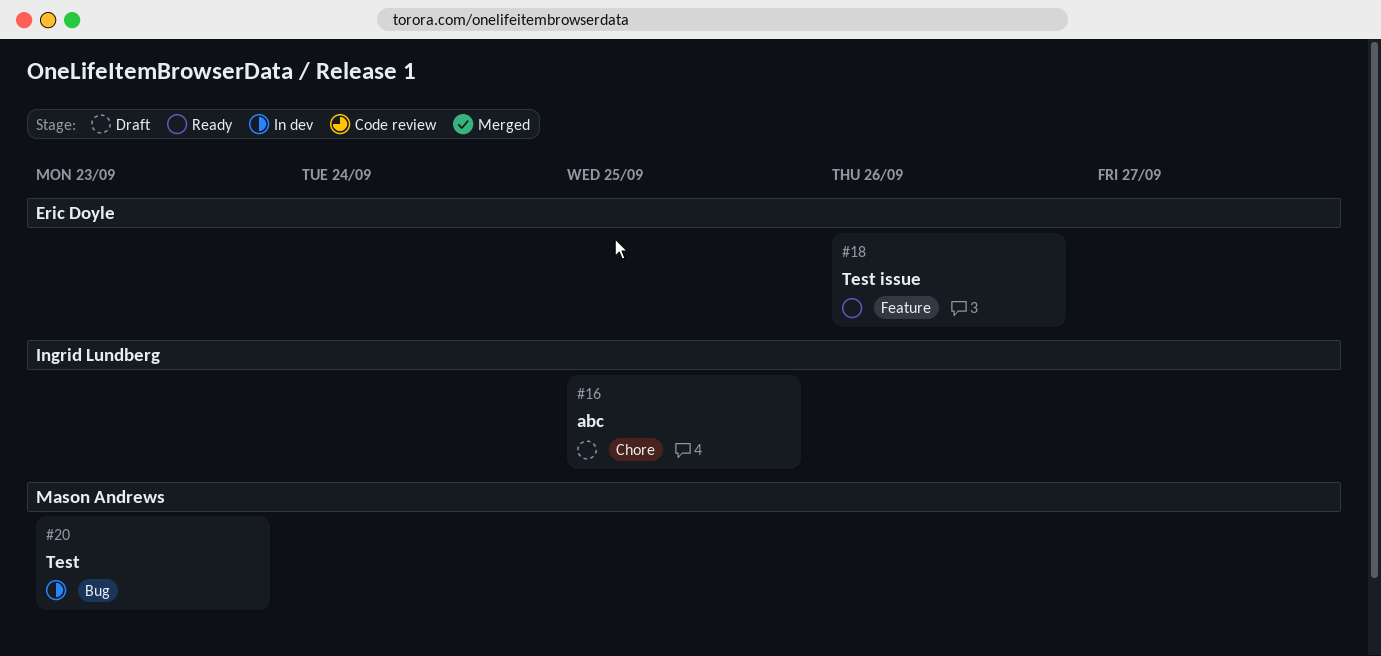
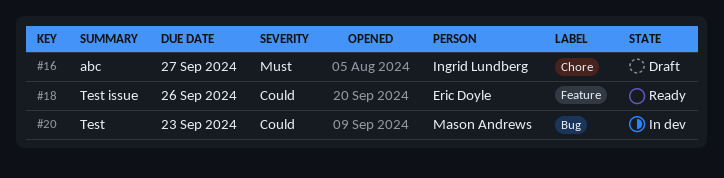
#16, due: Sep 25 -> Sep 27

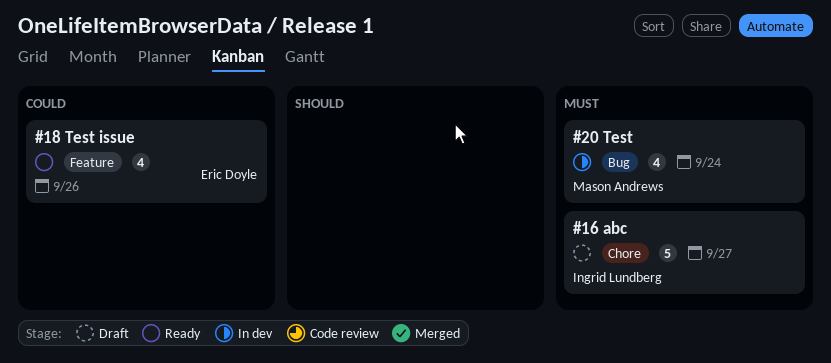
#20, priority: Could -> Must
#20, due: Sep 23 -> Sep 24

